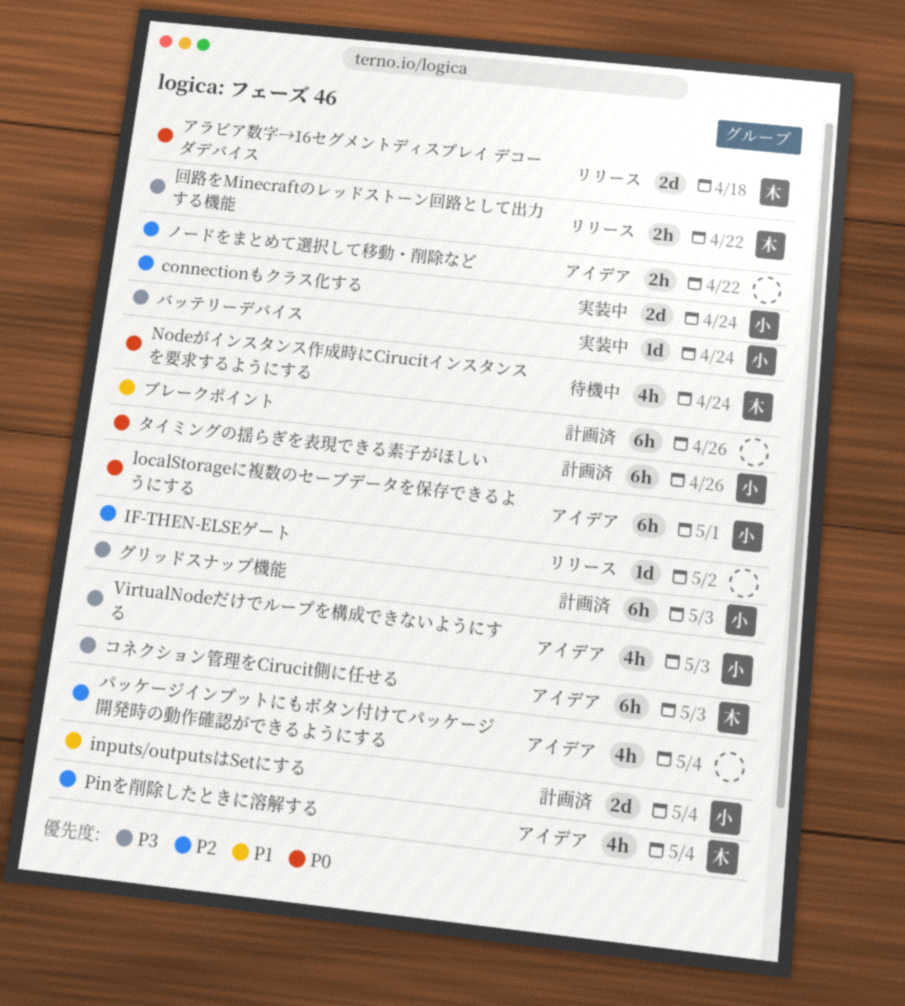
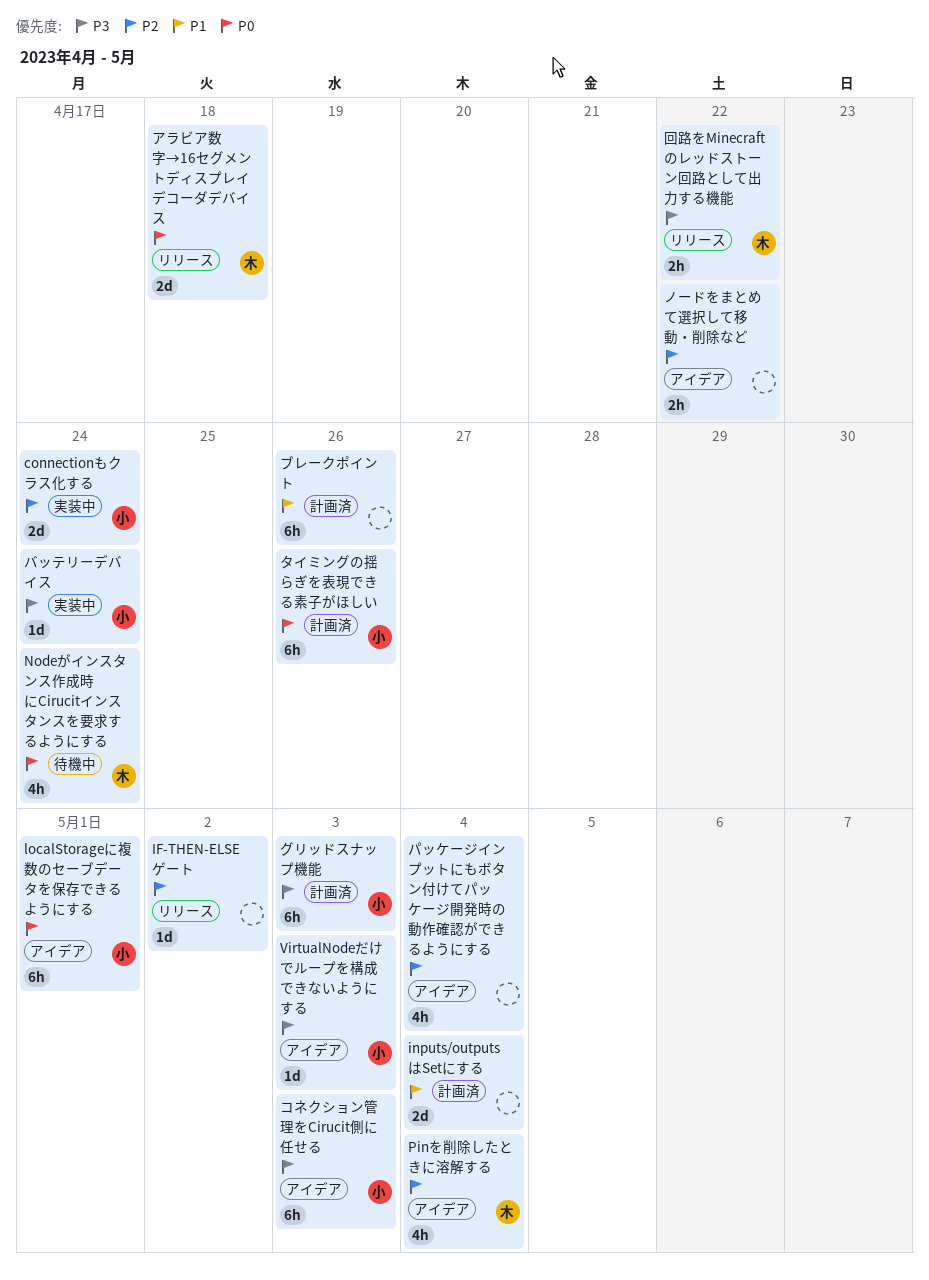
inputs/outputsはSetにする, owner: 小 -> none
VirtualNodeだけでループを構成できないようにする, estimate: 4h -> 1d
コネクション管理をCirucit側に任せる, owner: 木 -> 小

